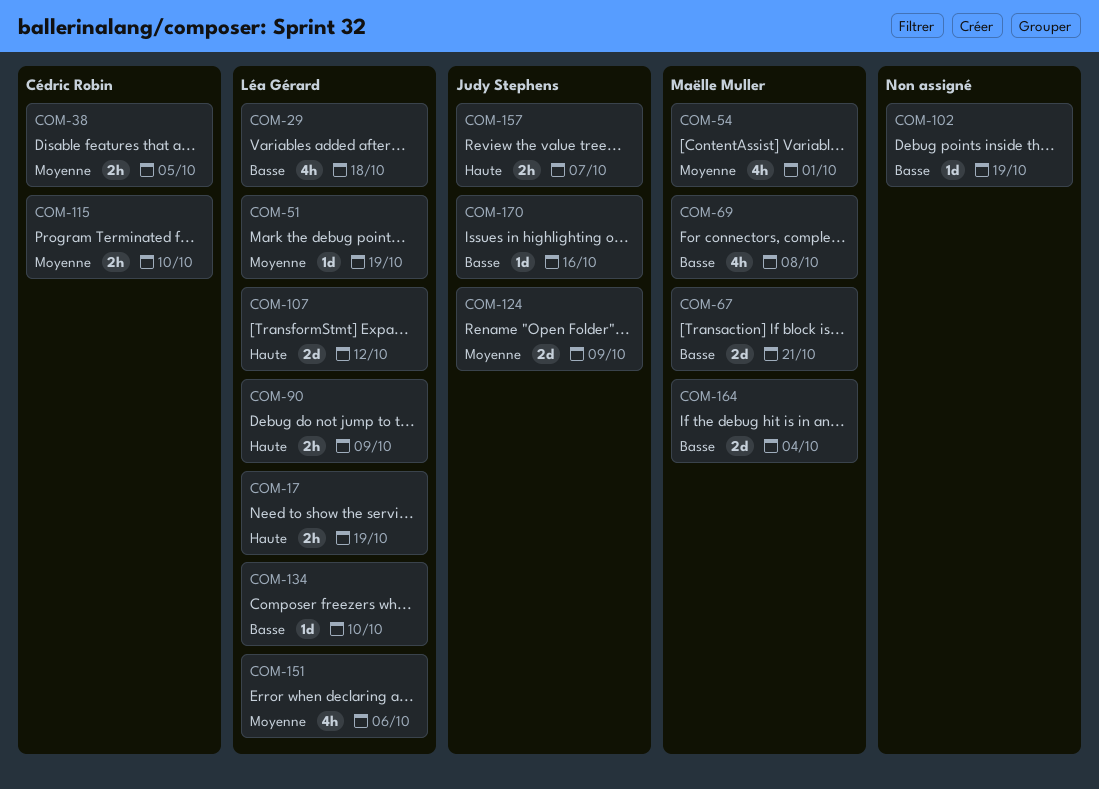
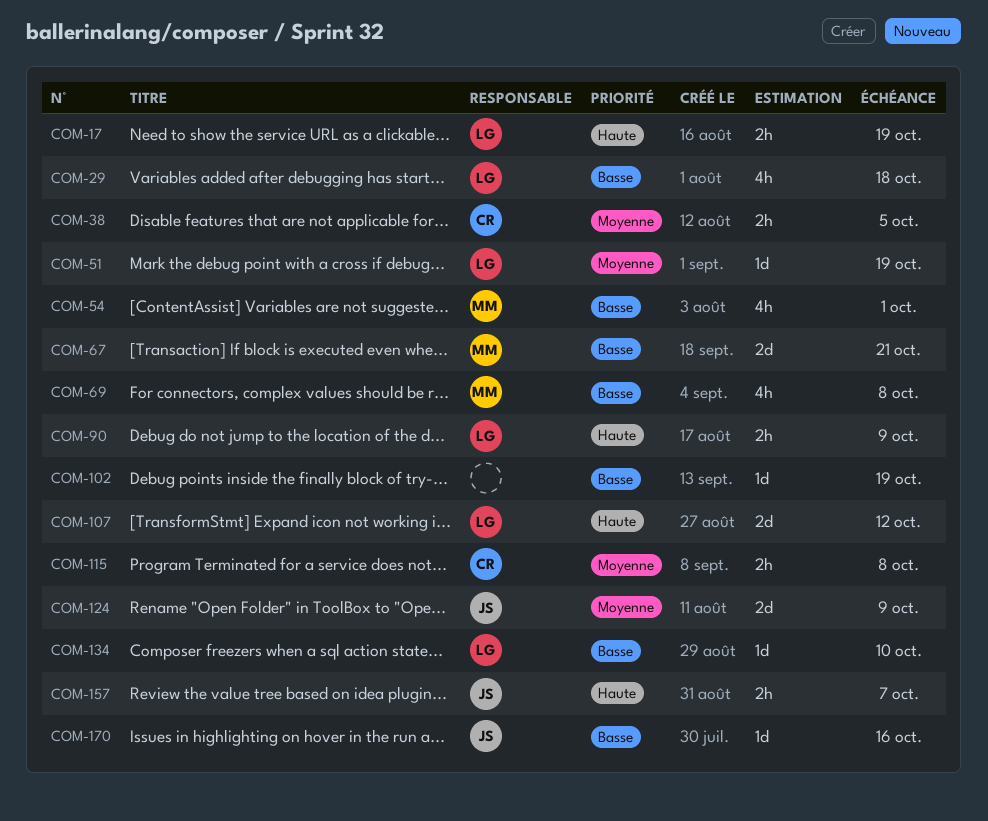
COM-54, priority: Moyenne -> Basse
COM-115, due: Oct 10 -> Oct 8
COM-151: present -> none
COM-164: present -> none

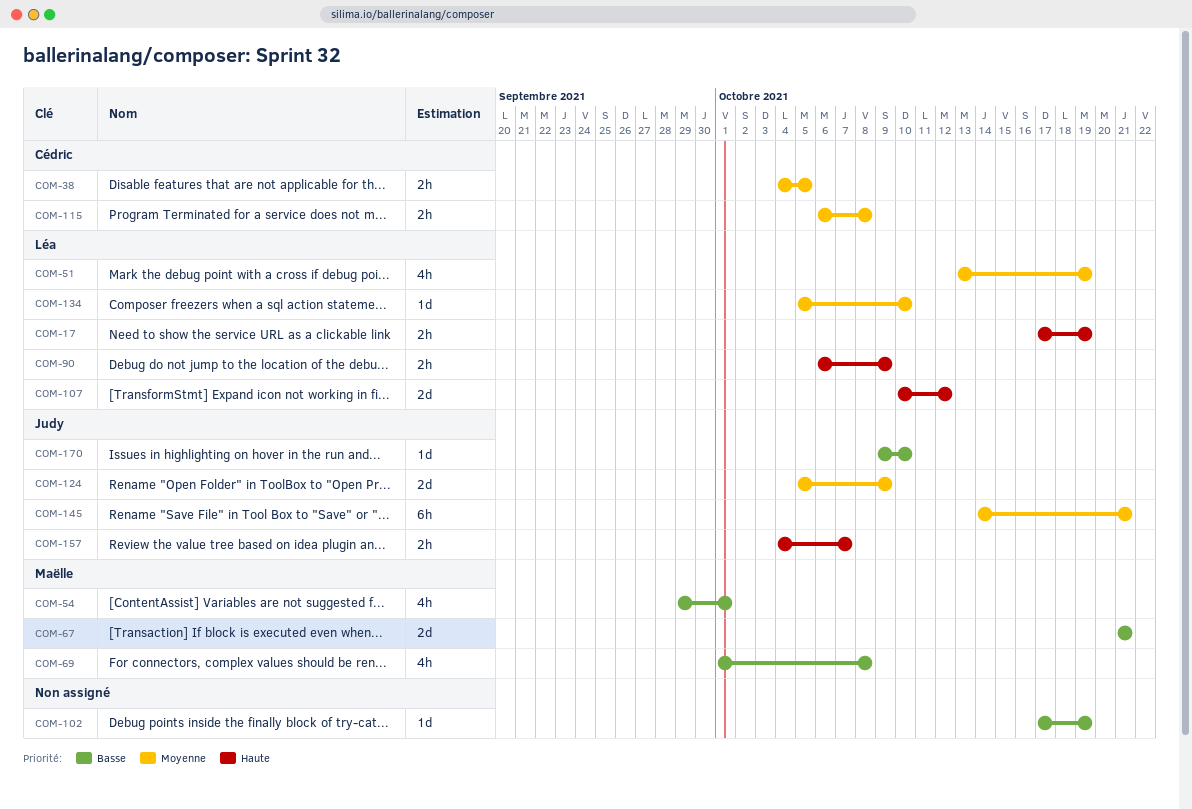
COM-29: present -> none
COM-51, estimate: 1d -> 4h
COM-134, priority: Basse -> Moyenne
COM-145: none -> present
COM-170, due: Oct 16 -> Oct 10

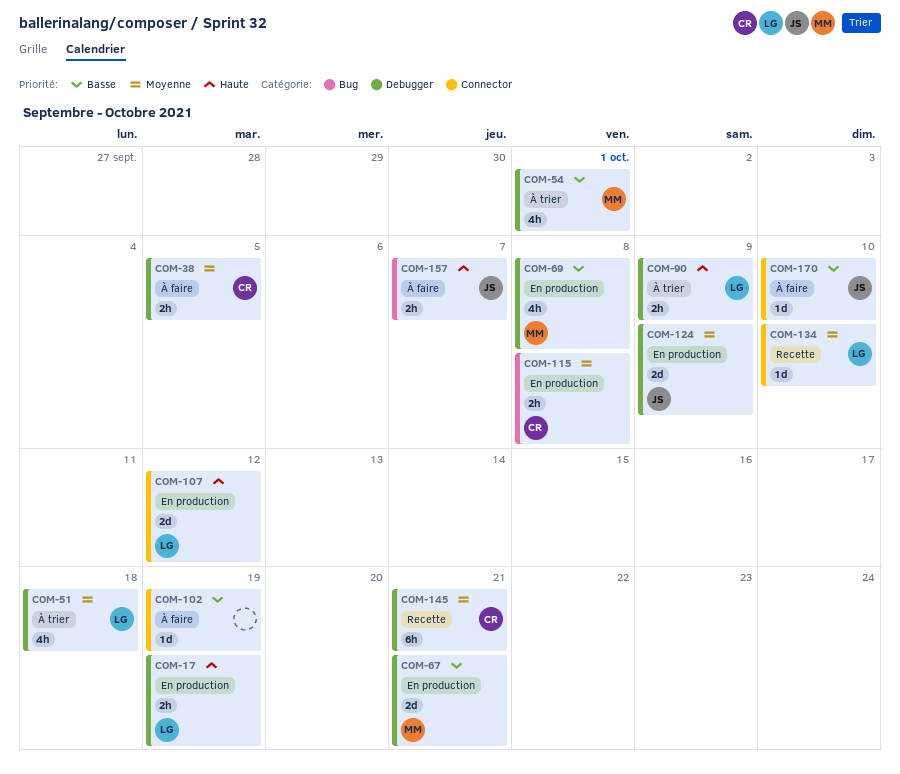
COM-51, due: Oct 19 -> Oct 18
COM-145, owner: Judy -> Cédric

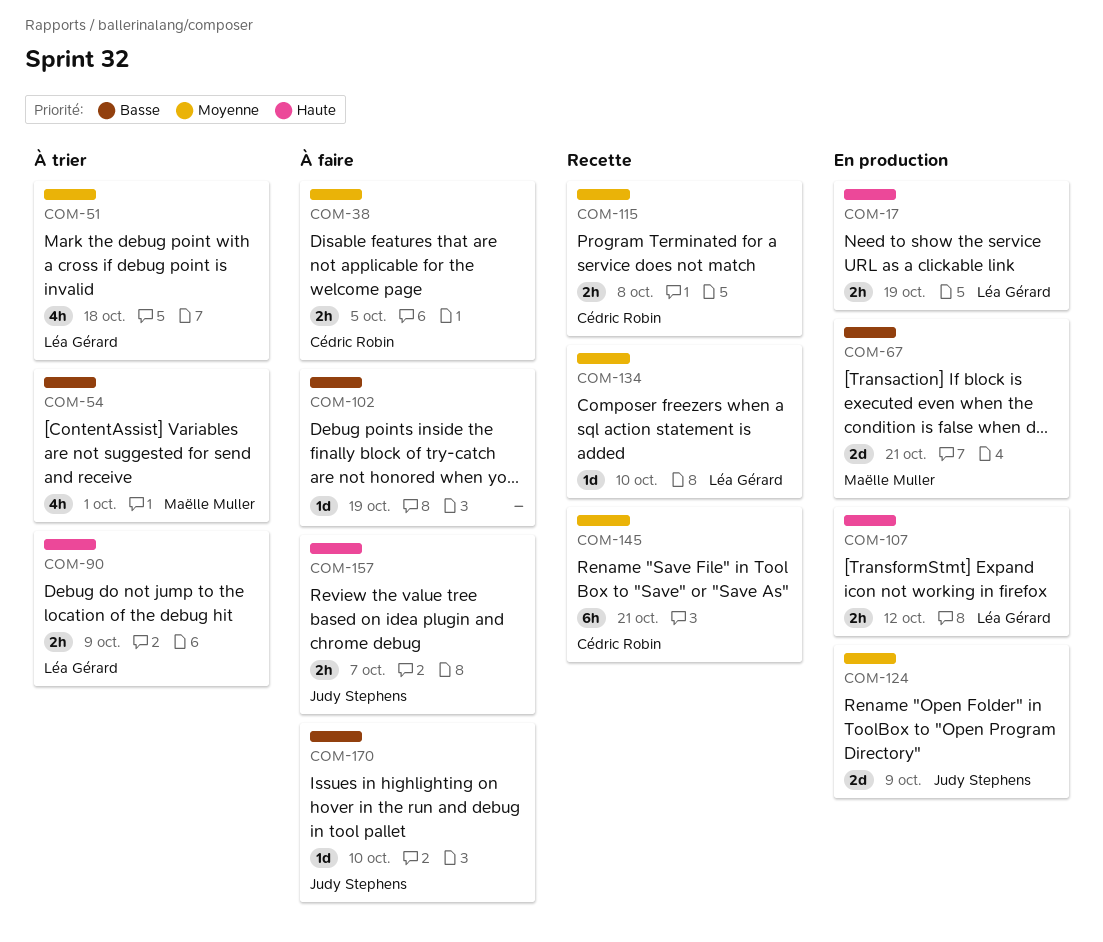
COM-69: present -> none
COM-107, estimate: 2d -> 2h
COM-115, status: En production -> Recette

